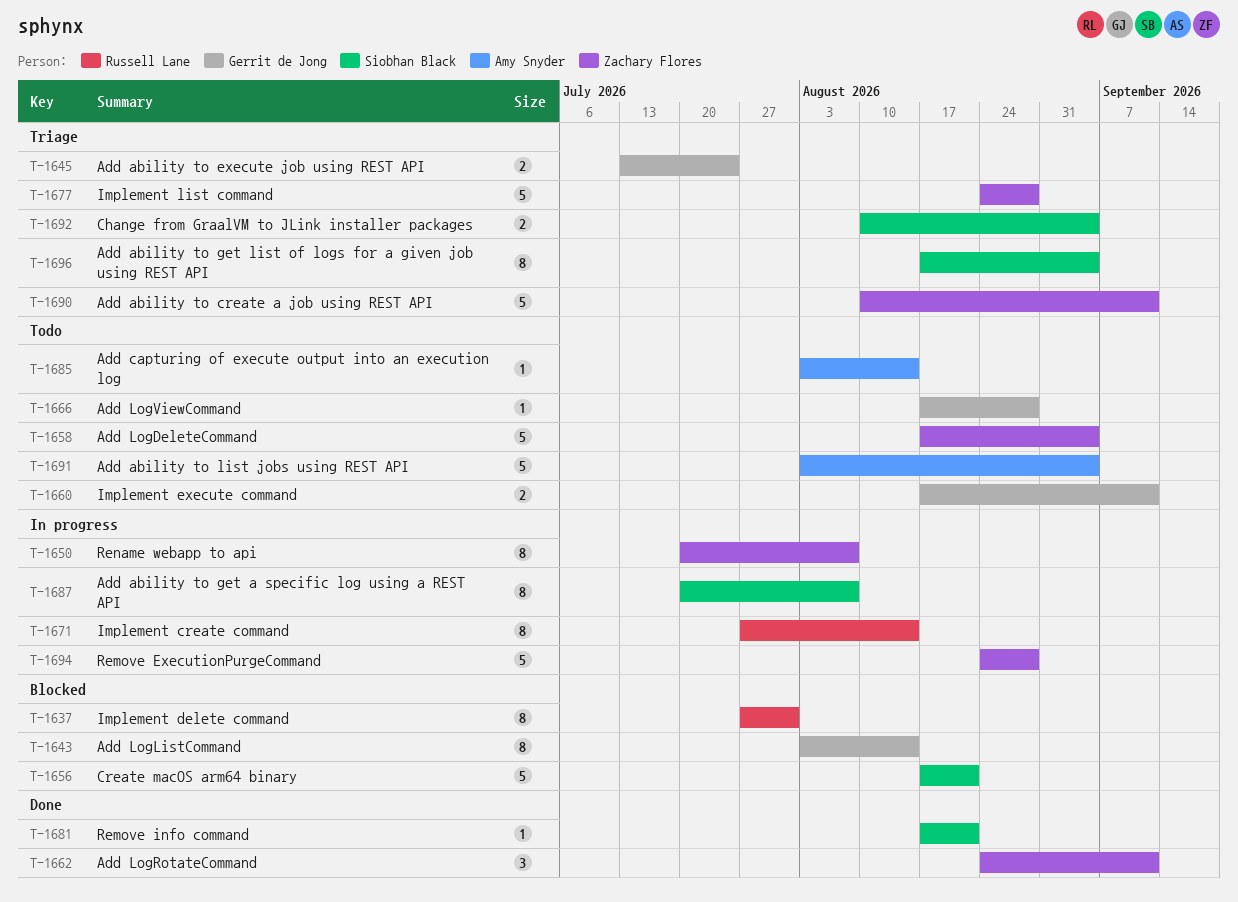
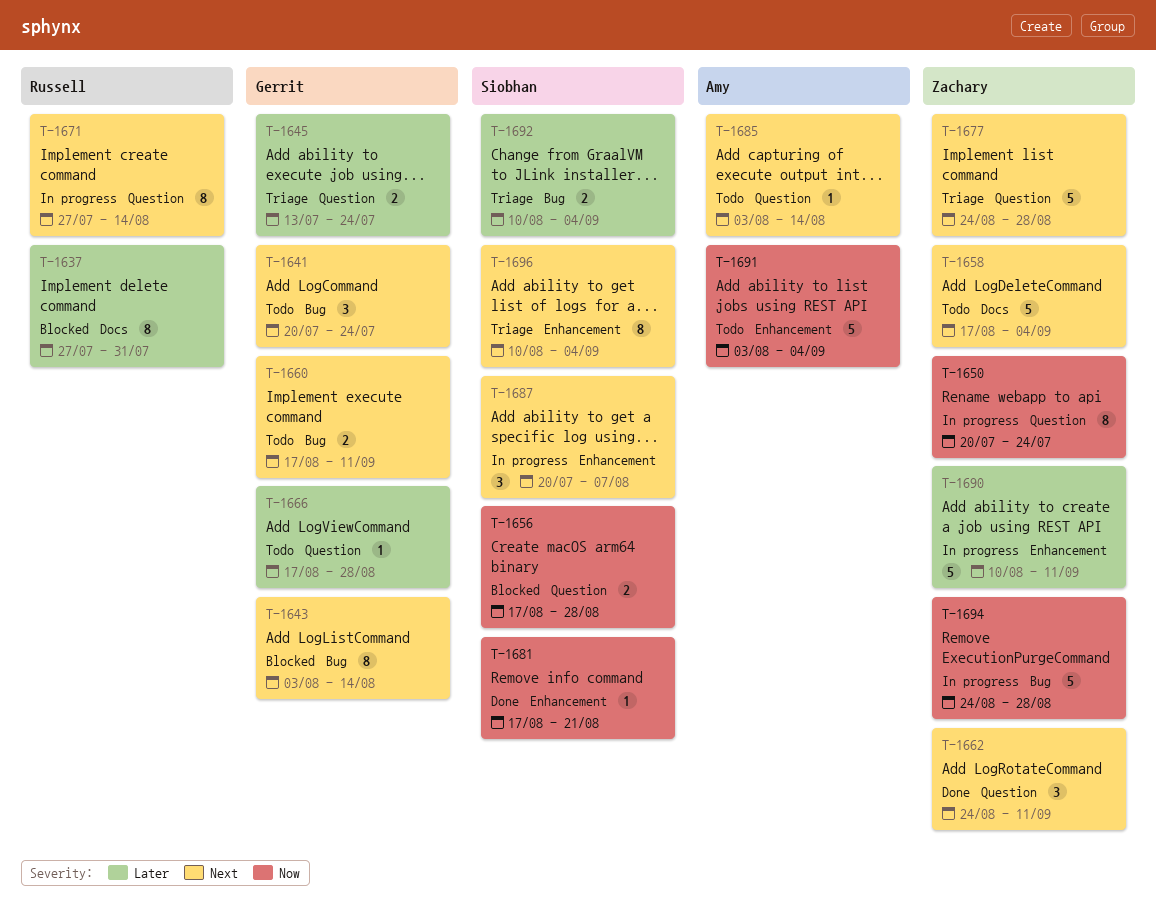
T-1641: none -> present
T-1650, due: Aug 7 -> Jul 24
T-1656, estimate: 5 -> 2
T-1656, due: Aug 21 -> Aug 28
T-1687, estimate: 8 -> 3
T-1690, status: Triage -> In progress
T-1696, start: Aug 17 -> Aug 10

